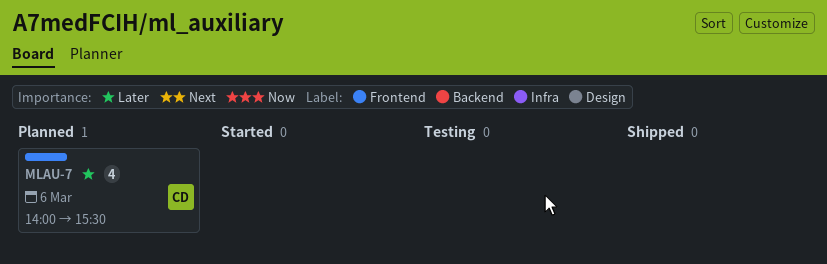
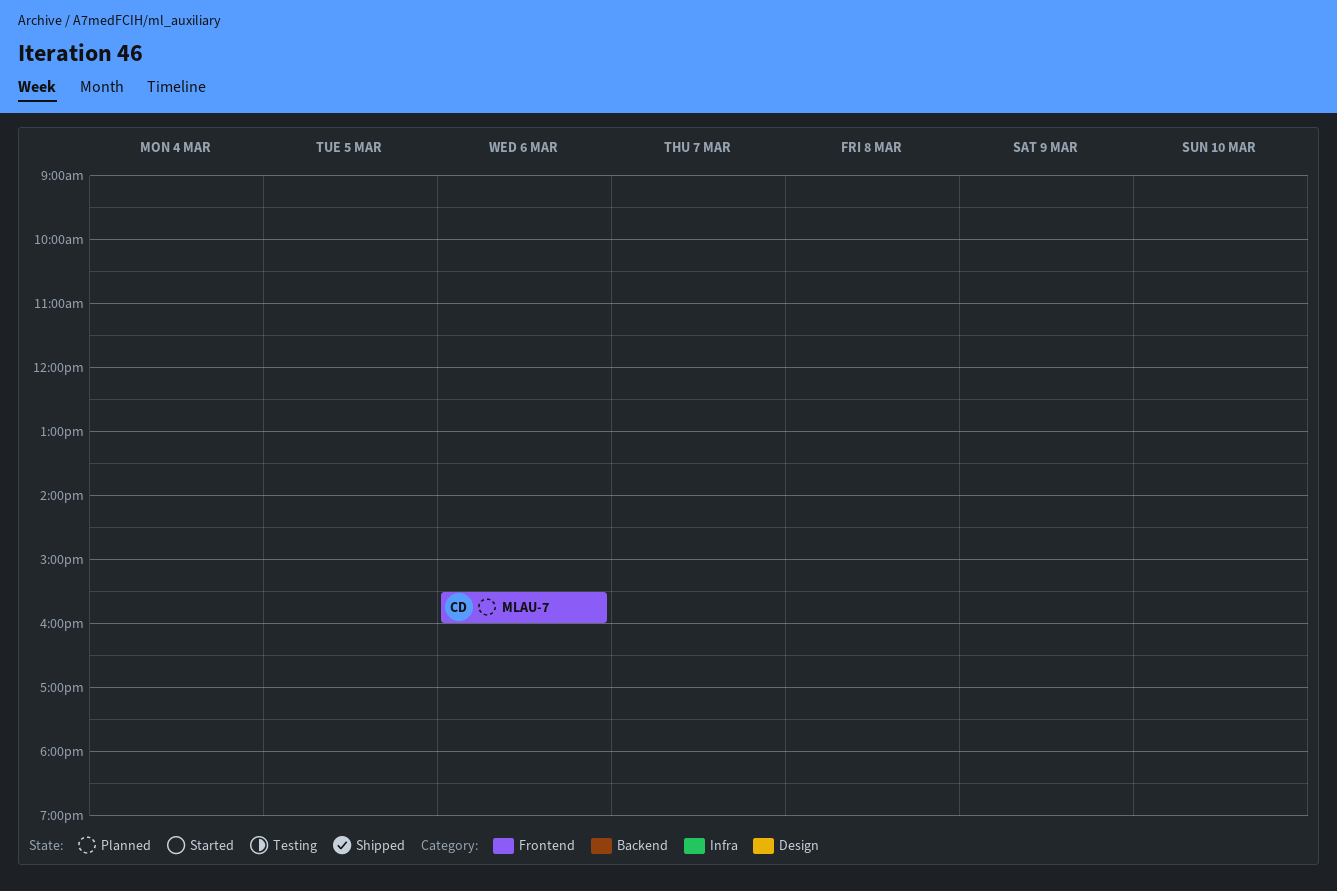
MLAU-7, begins: 14:00 -> 15:30
MLAU-7, ends: 15:30 -> 16:00

